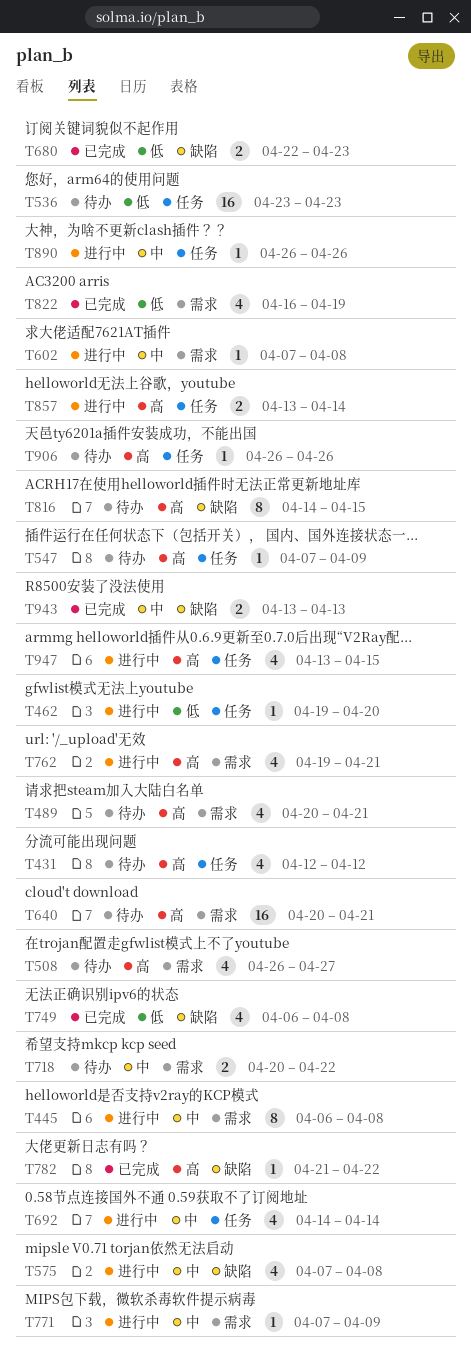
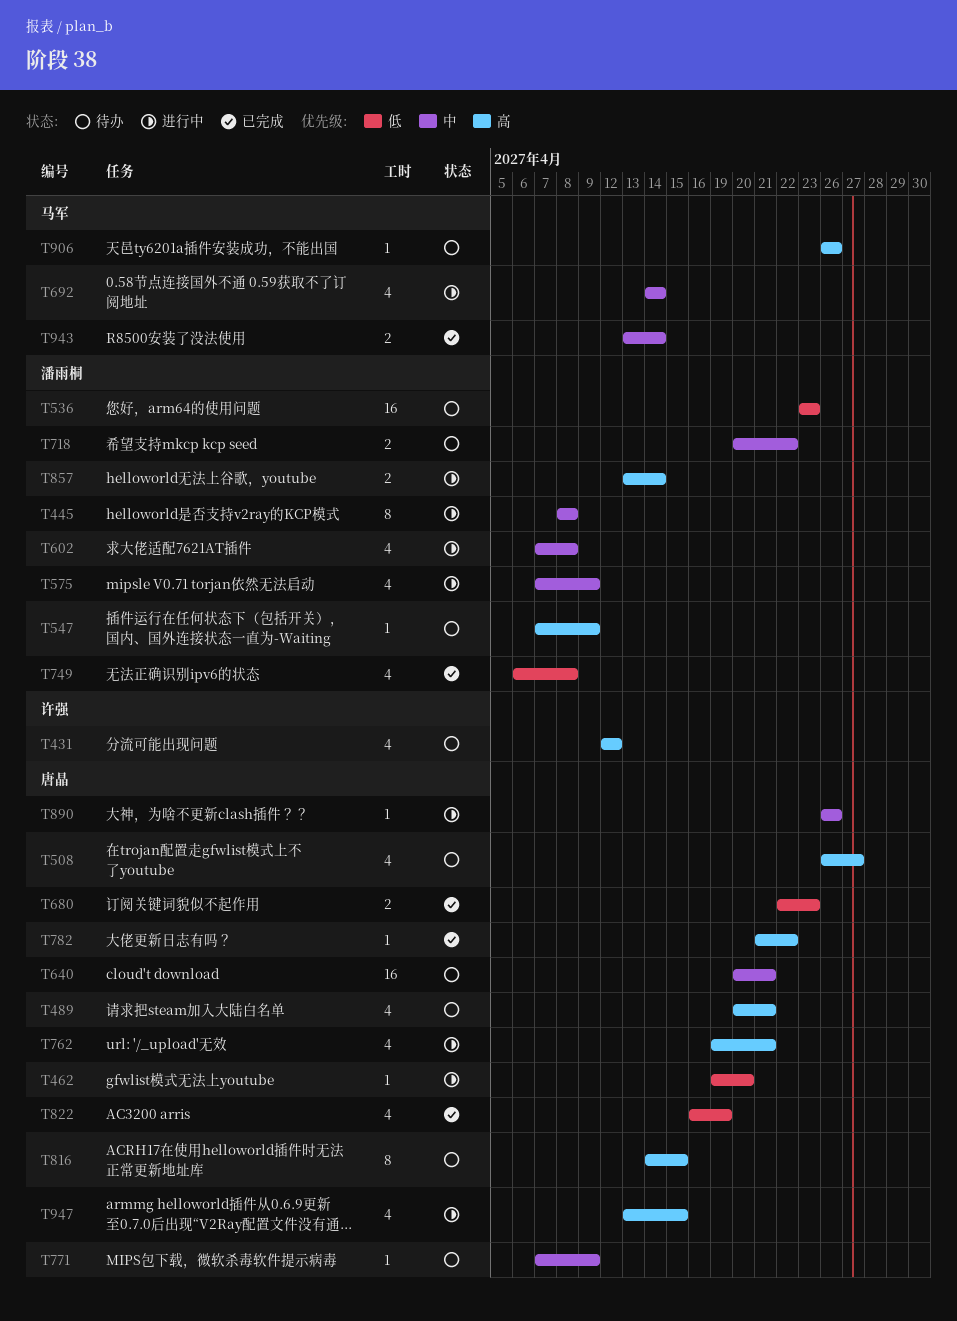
T445, start: Apr 6 -> Apr 8
T575, due: Apr 8 -> Apr 9
T602, estimate: 1 -> 4
T640, priority: 高 -> 中
T771, status: 进行中 -> 待办
T943, due: Apr 13 -> Apr 14

